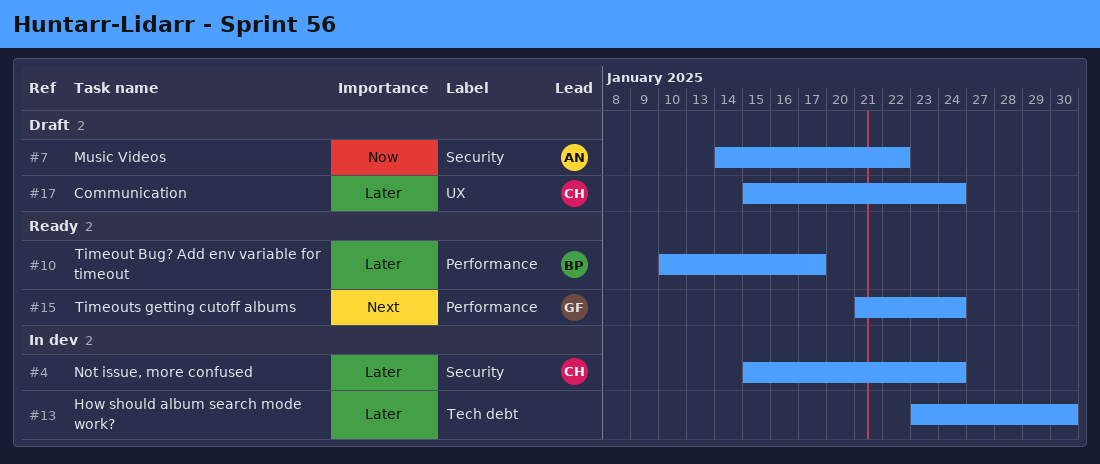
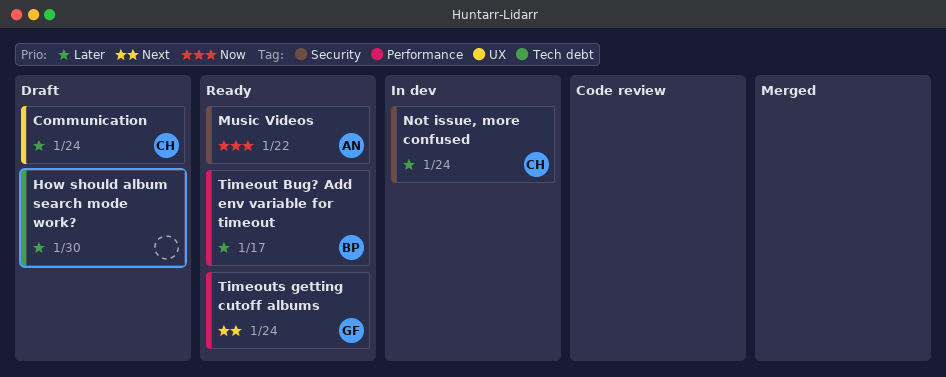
How should album search mode work?, status: In dev -> Draft
Music Videos, status: Draft -> Ready

